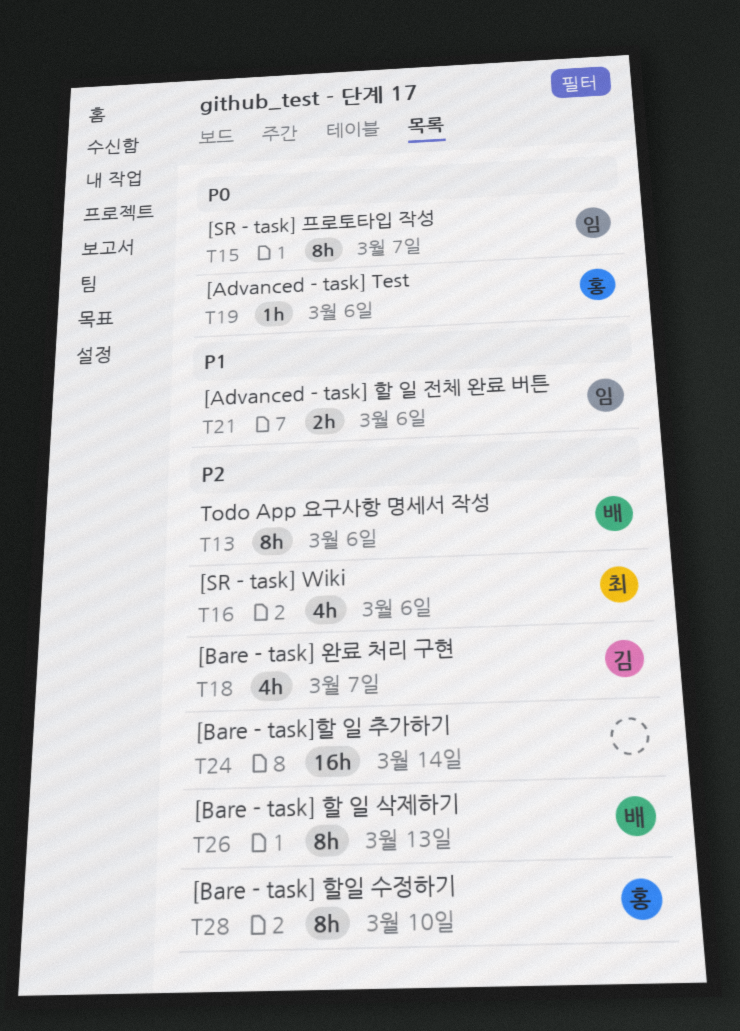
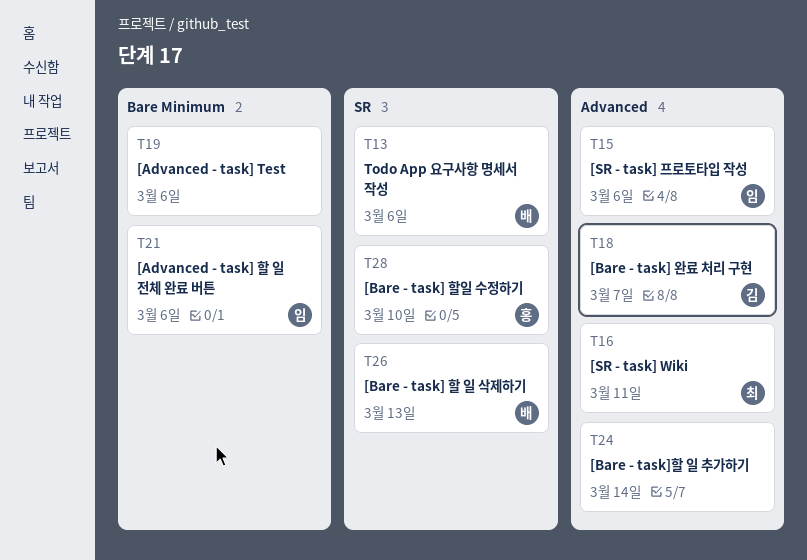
T15, due: Mar 7 -> Mar 6
T16, due: Mar 6 -> Mar 11
T19, owner: 홍 -> none

